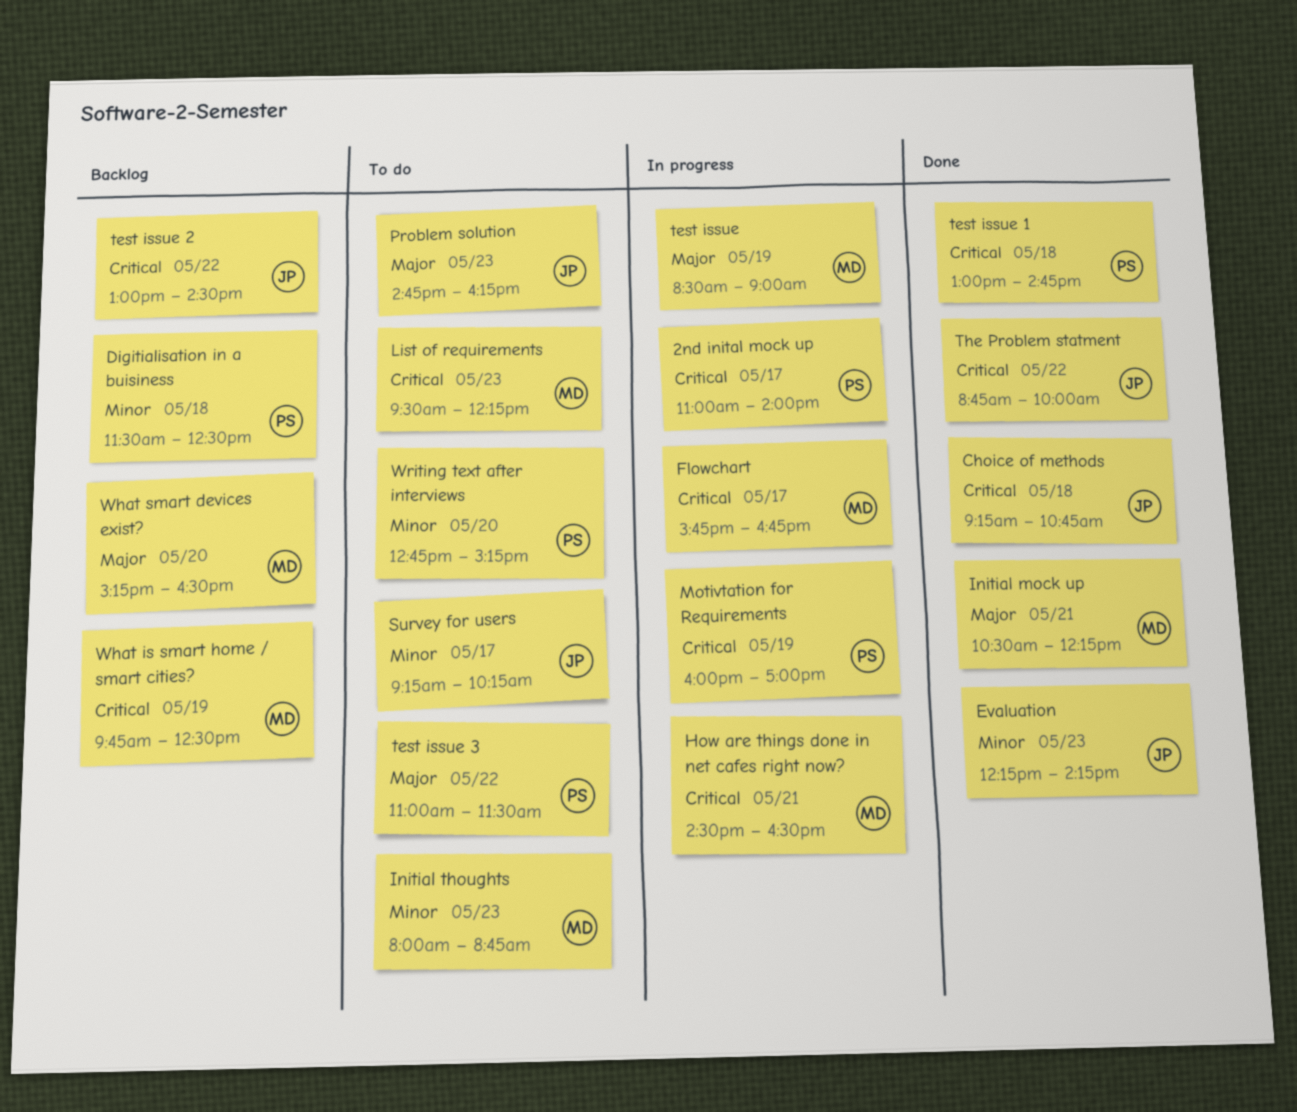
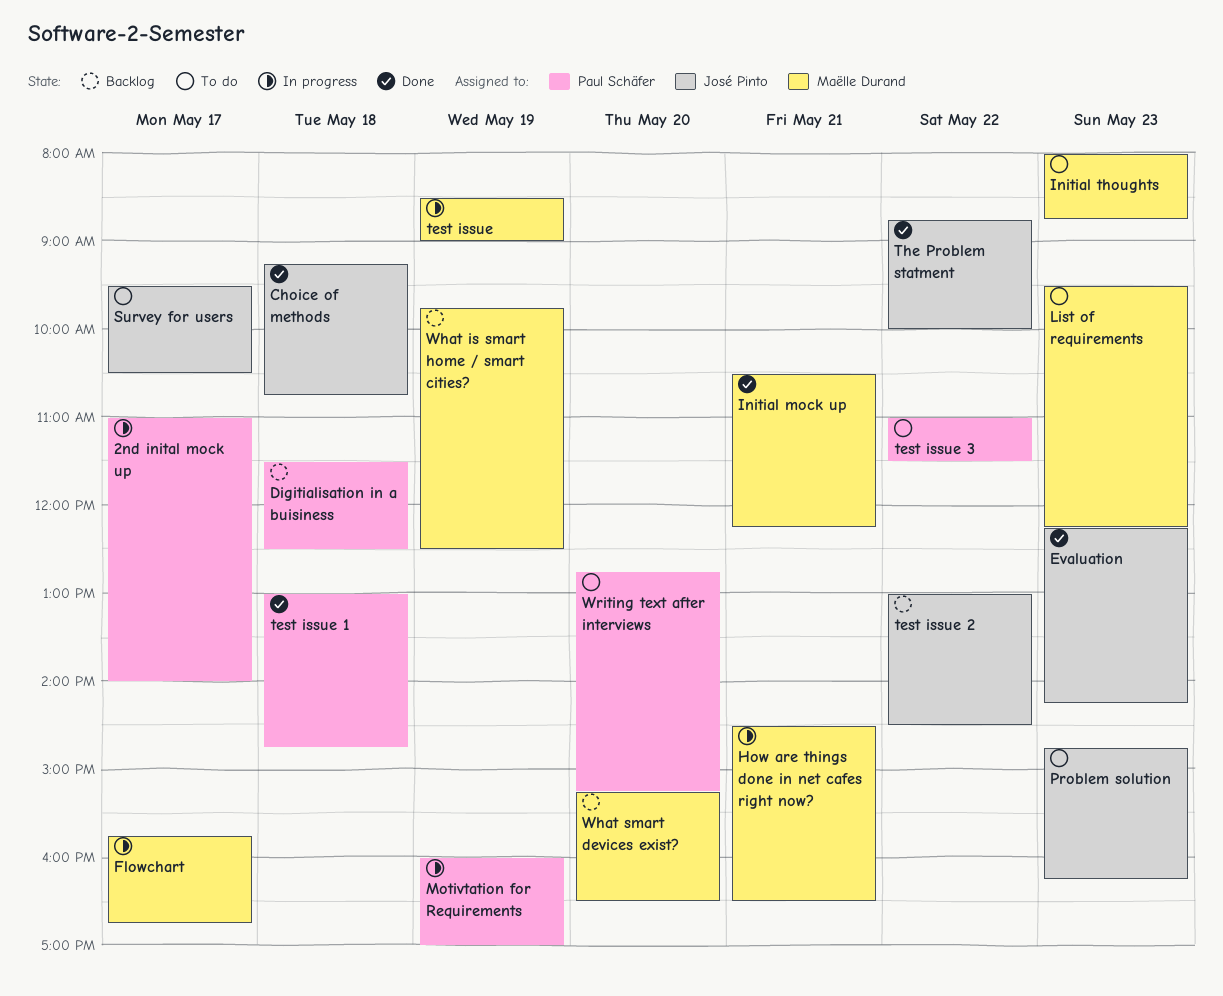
Survey for users, begins: 09:15 -> 09:30
Survey for users, ends: 10:15 -> 10:30

